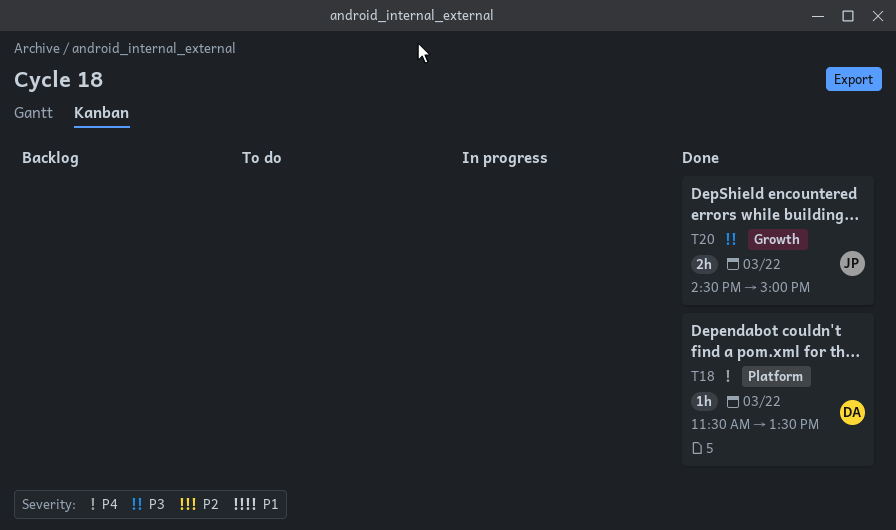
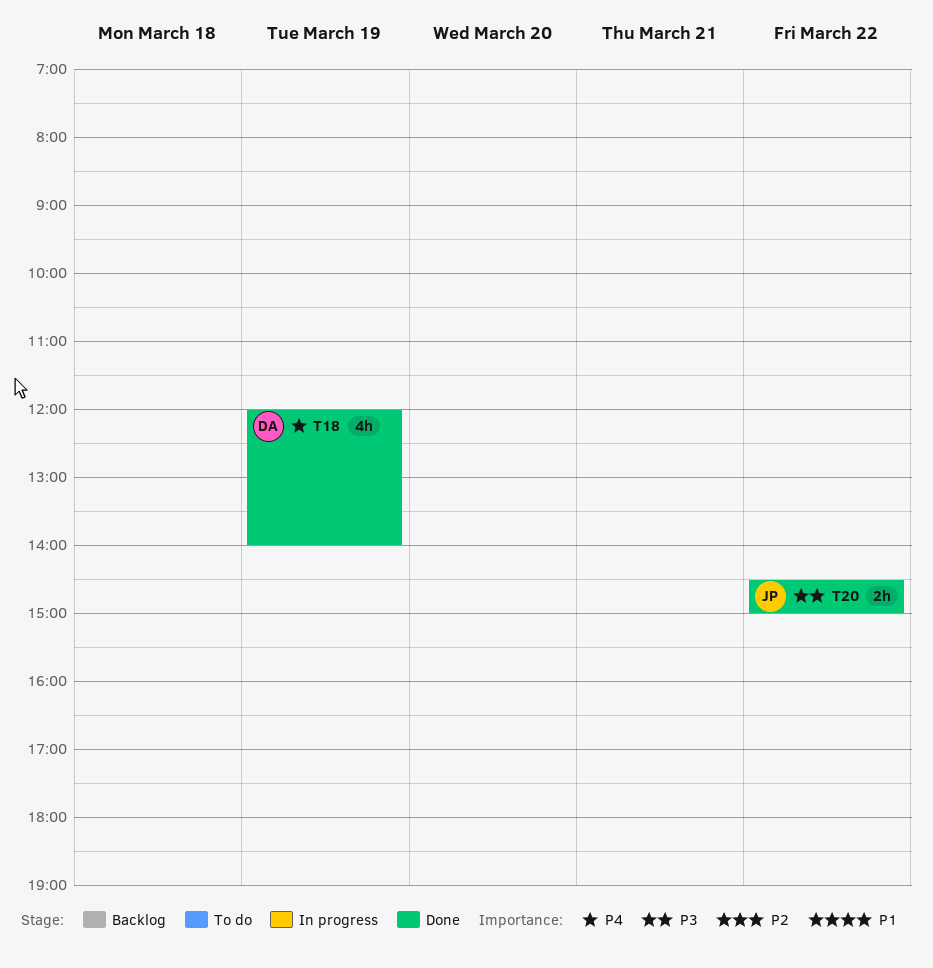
T18, estimate: 1h -> 4h
T18, day: Mar 22 -> Mar 19
T18, begins: 11:30 -> 12:00
T18, ends: 13:30 -> 14:00

